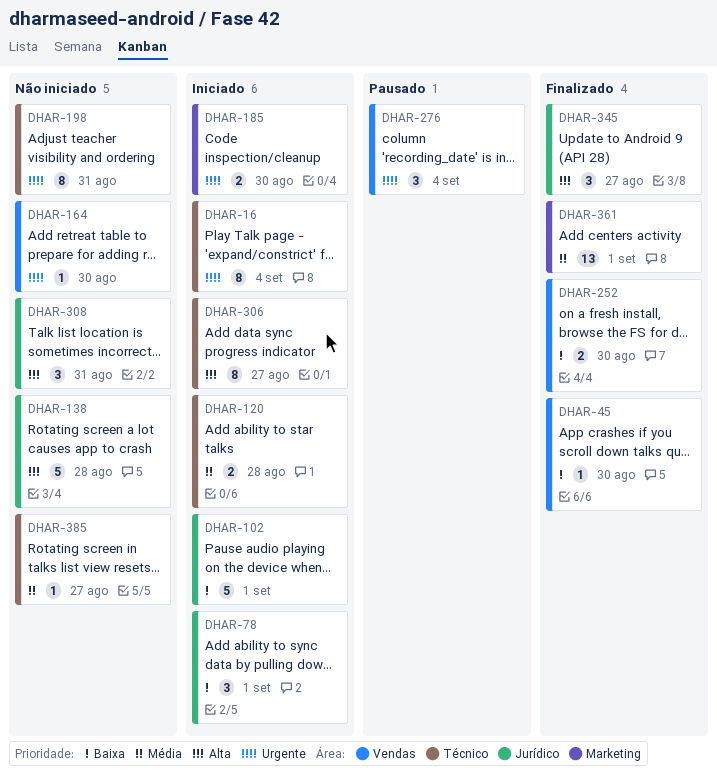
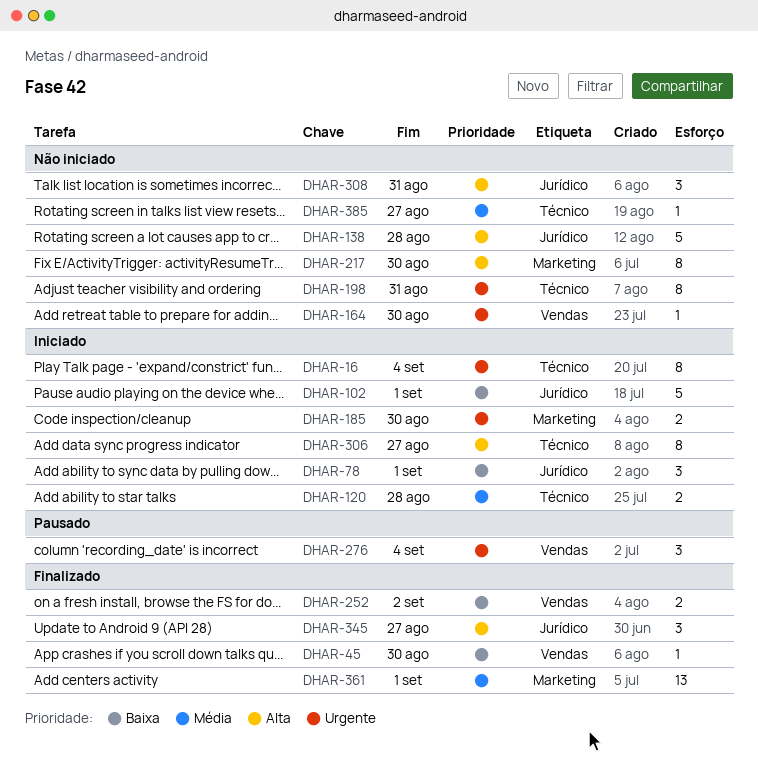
DHAR-217: none -> present
DHAR-252, due: Aug 30 -> Sep 2

